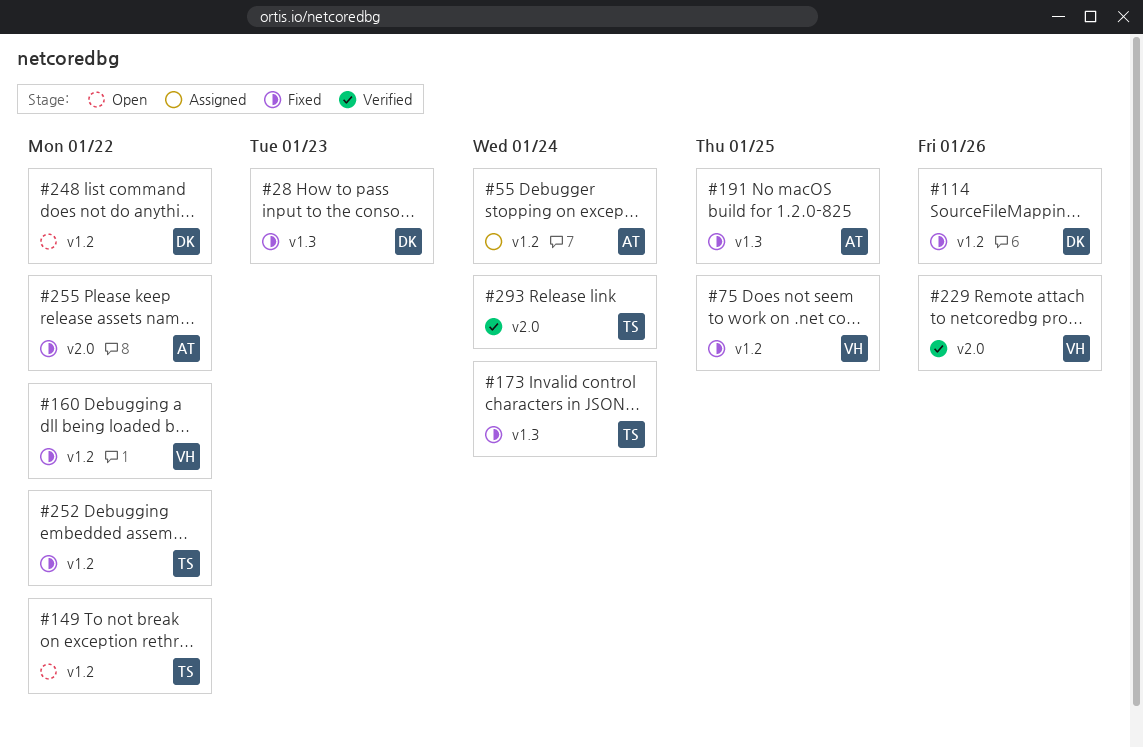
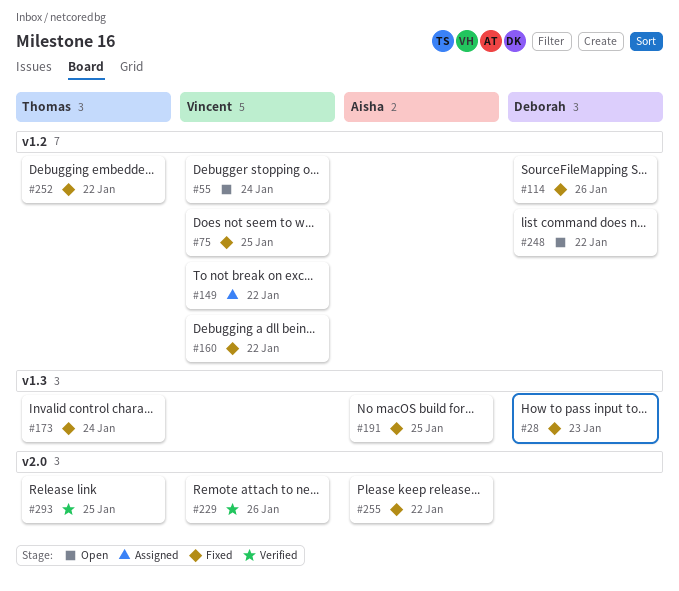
#55, status: Assigned -> Open
#55, owner: Aisha -> Vincent
#149, status: Open -> Assigned
#149, owner: Thomas -> Vincent
#293, due: Jan 24 -> Jan 25

